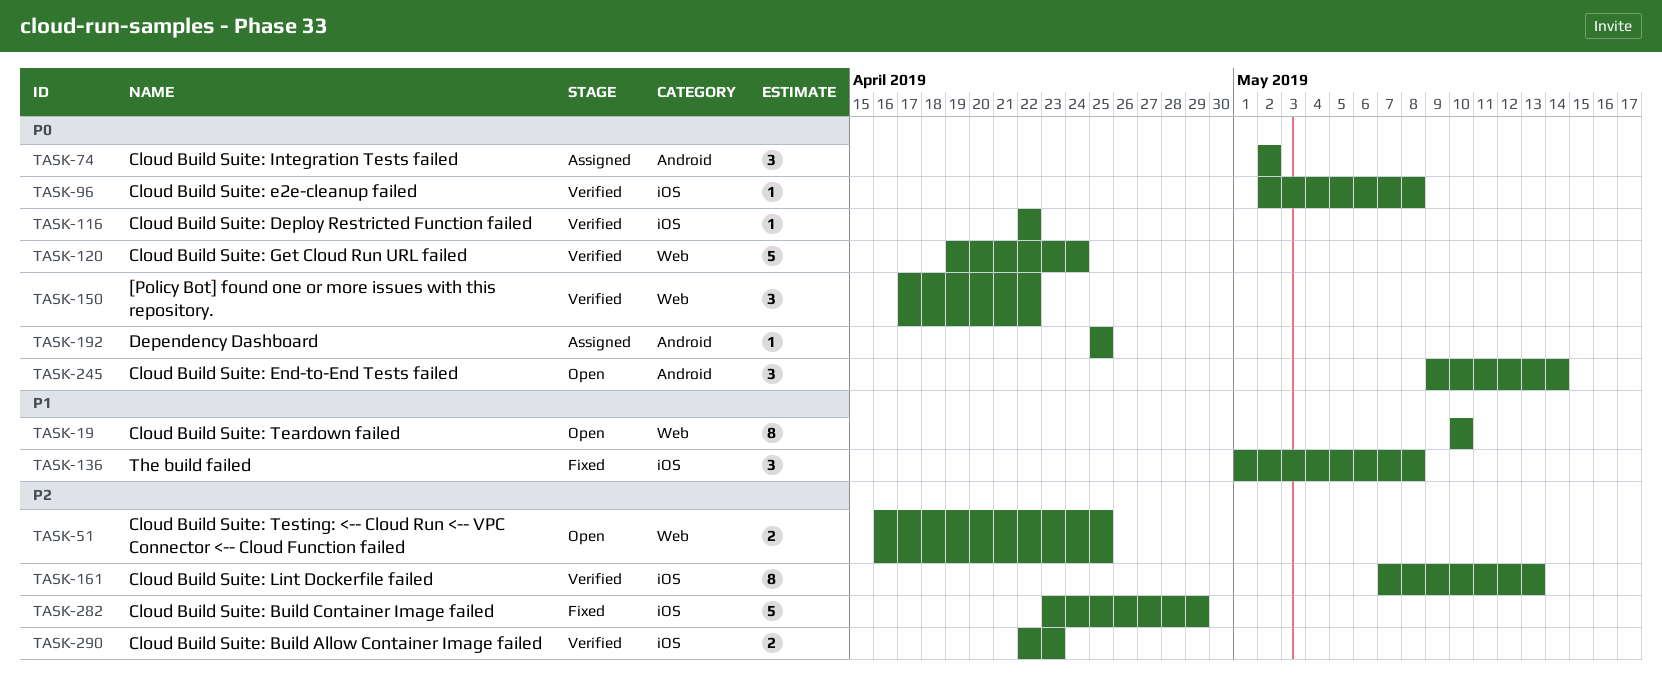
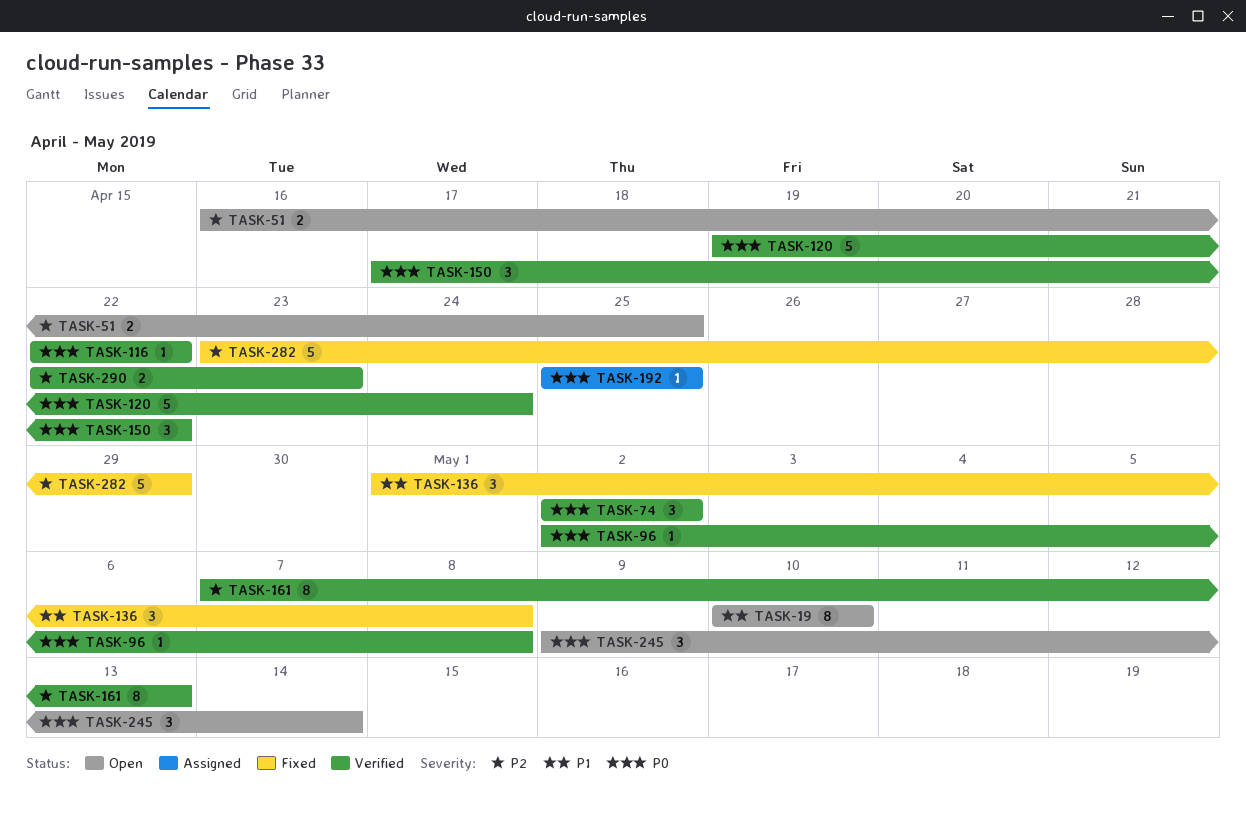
TASK-74, status: Assigned -> Verified

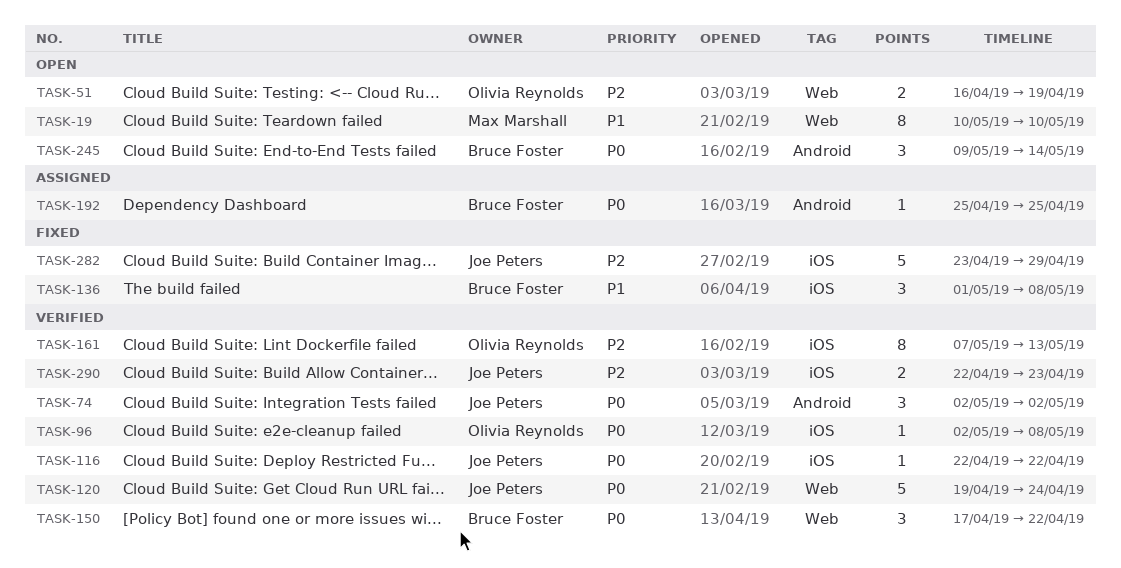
TASK-51, due: Apr 25 -> Apr 19

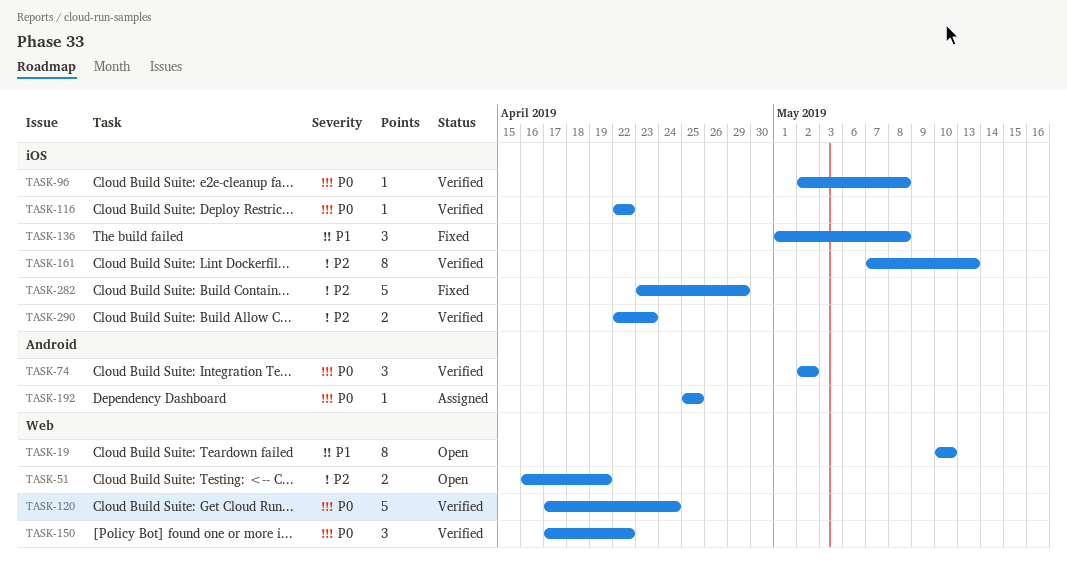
TASK-120, start: Apr 19 -> Apr 17
TASK-245: present -> none

